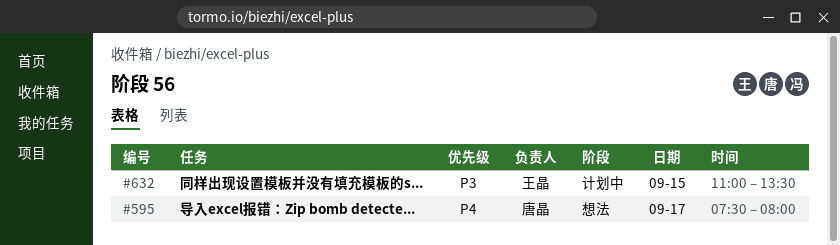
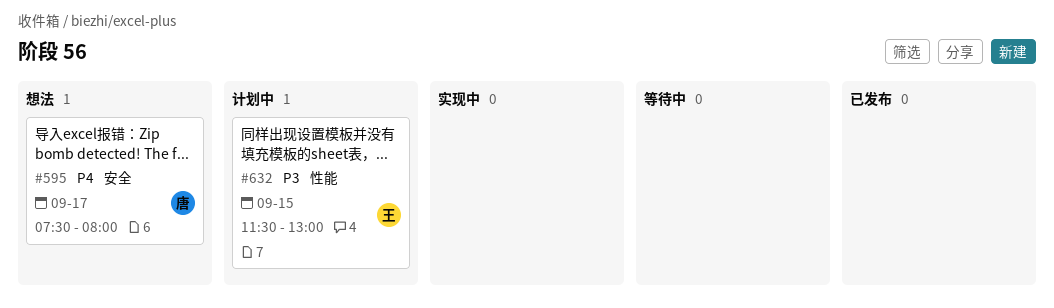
#632, begins: 11:00 -> 11:30
#632, ends: 13:30 -> 13:00

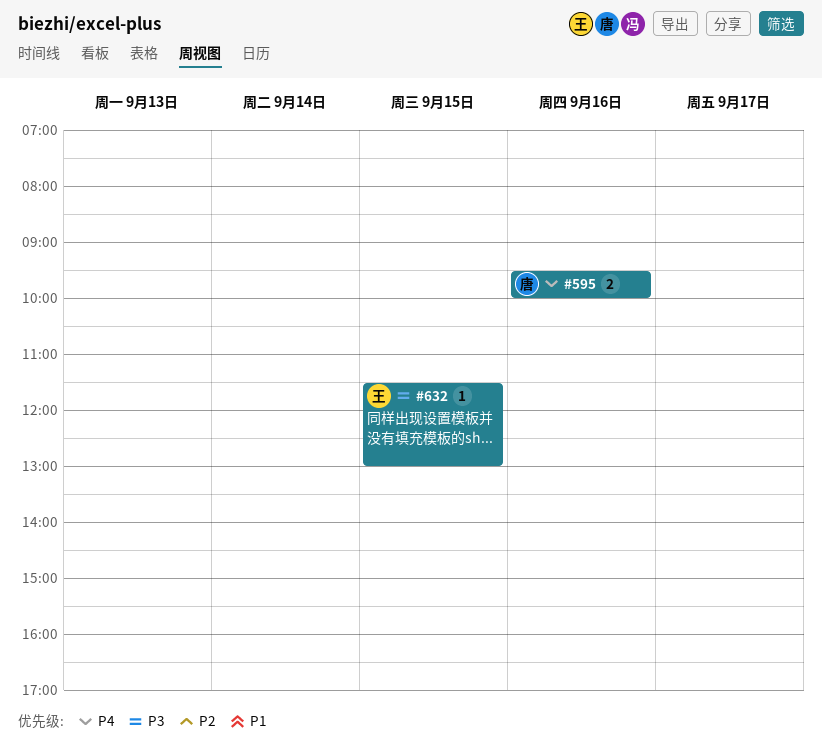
#595, day: Sep 17 -> Sep 16
#595, begins: 07:30 -> 09:30
#595, ends: 08:00 -> 10:00

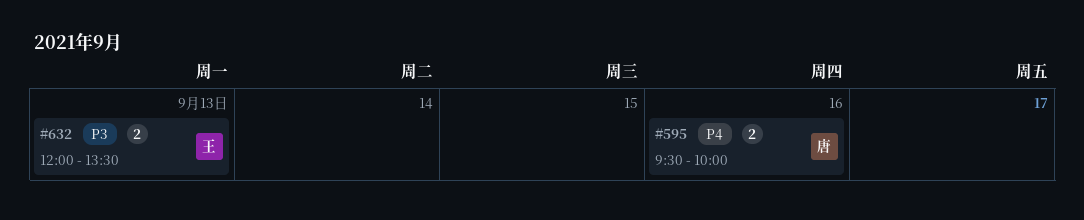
#632, estimate: 1 -> 2
#632, day: Sep 15 -> Sep 13
#632, begins: 11:30 -> 12:00
#632, ends: 13:00 -> 13:30

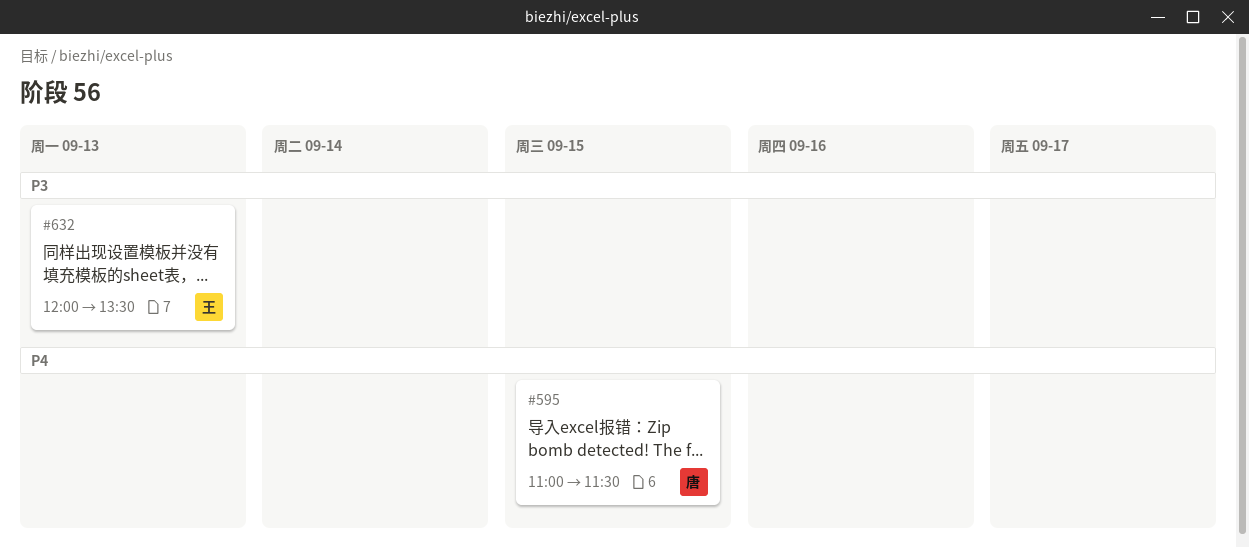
#595, day: Sep 16 -> Sep 15
#595, begins: 09:30 -> 11:00
#595, ends: 10:00 -> 11:30

